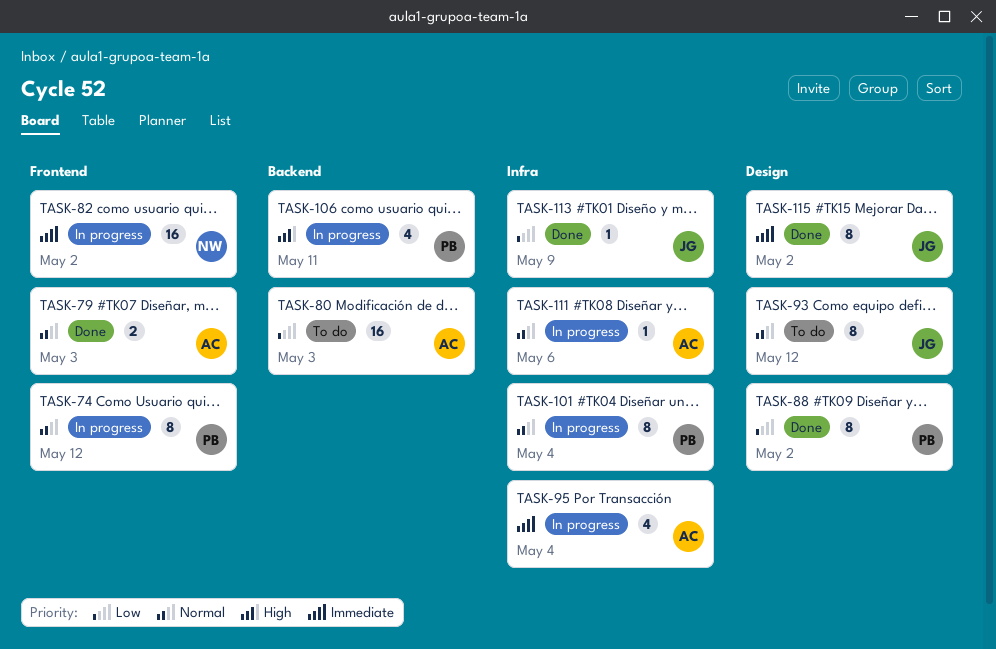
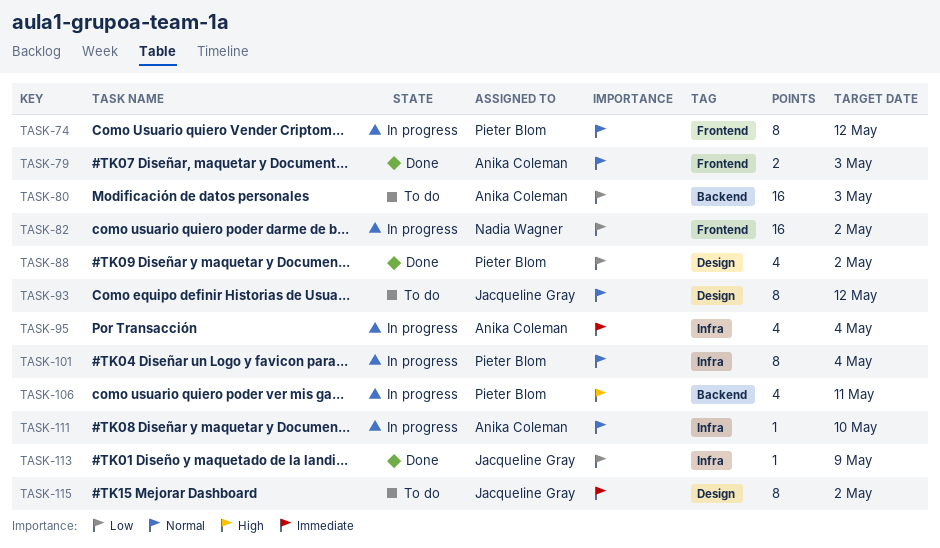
TASK-82, priority: Immediate -> Low
TASK-88, estimate: 8 -> 4
TASK-111, due: May 6 -> May 10
TASK-115, status: Done -> To do

